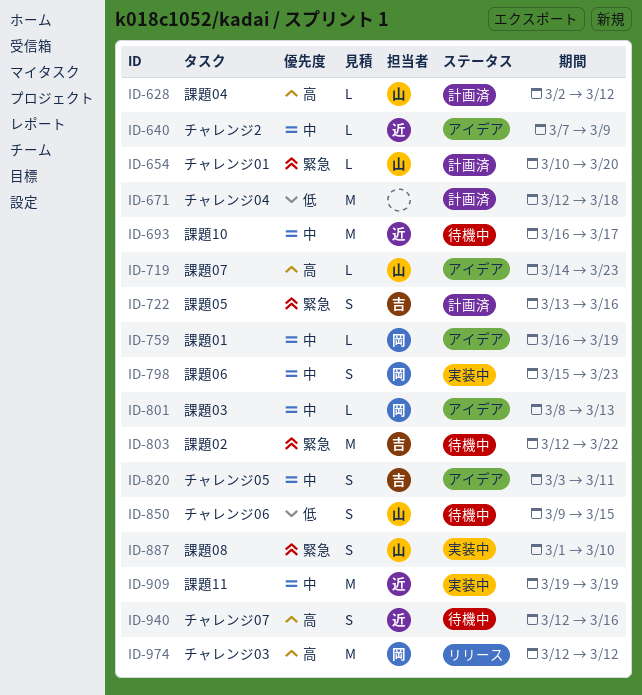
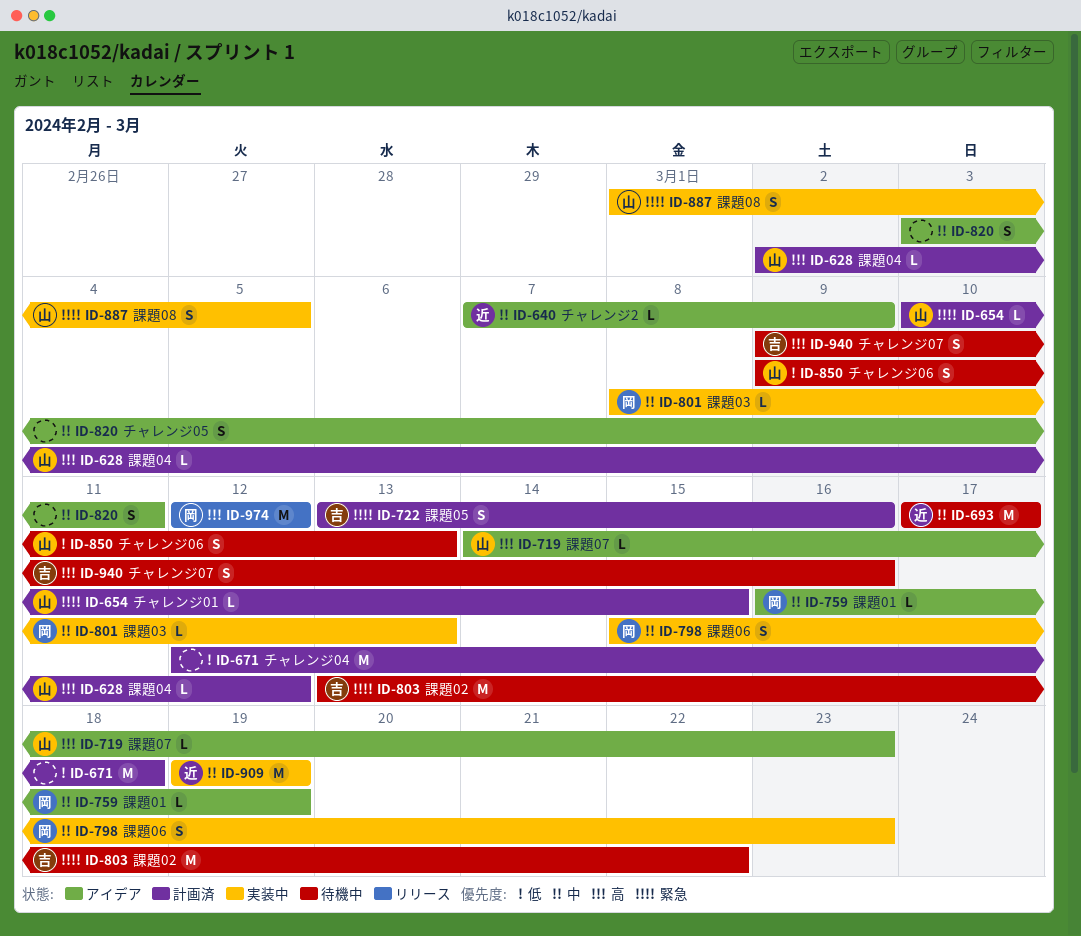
ID-654, due: Mar 20 -> Mar 15
ID-693, start: Mar 16 -> Mar 17
ID-801, status: アイデア -> 実装中
ID-803, start: Mar 12 -> Mar 13
ID-820, owner: 吉 -> none
ID-850, due: Mar 15 -> Mar 13
ID-887, due: Mar 10 -> Mar 5
ID-940, owner: 近 -> 吉
ID-940, start: Mar 12 -> Mar 9

